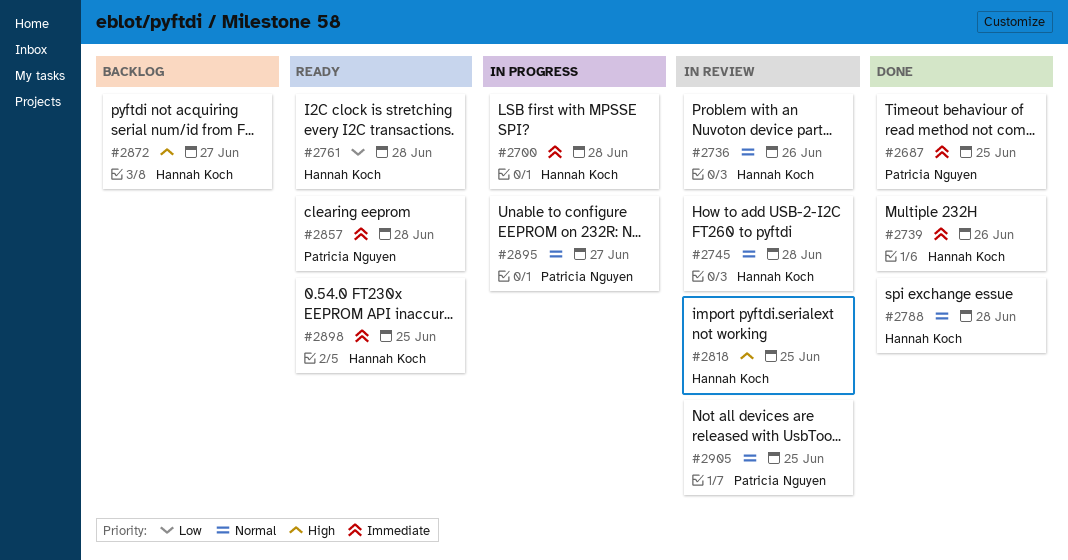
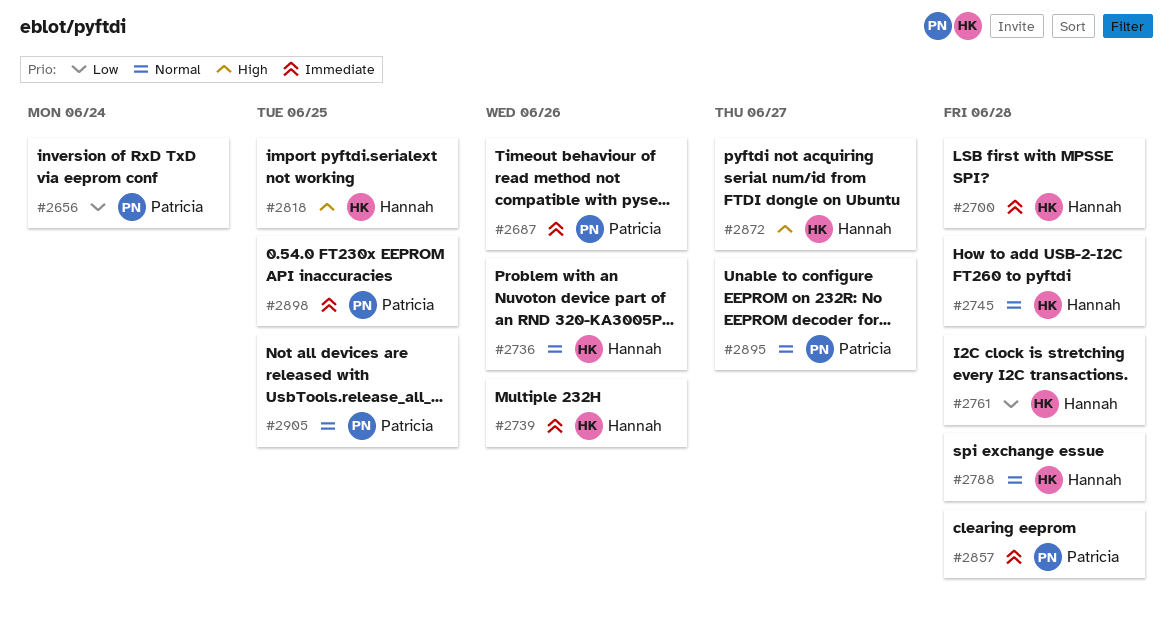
#2656: none -> present
#2687, due: Jun 25 -> Jun 26
#2898, owner: Hannah Koch -> Patricia Nguyen

